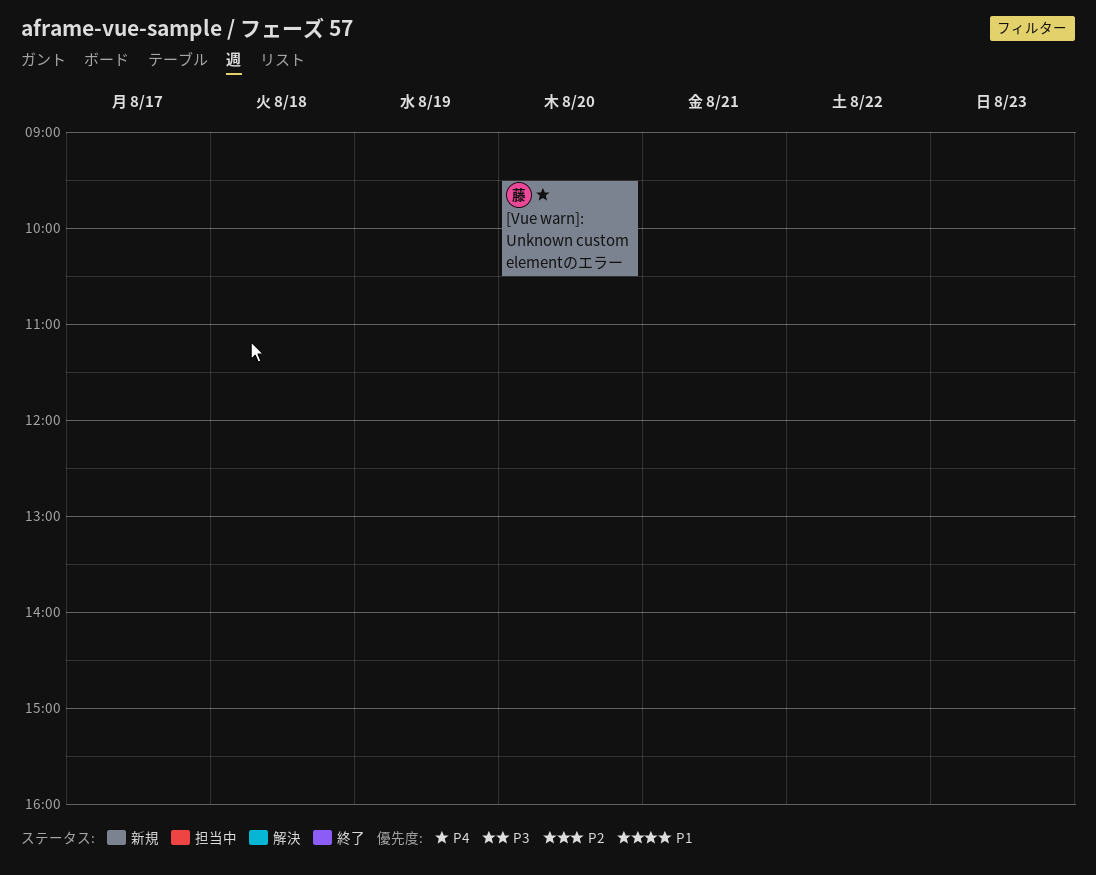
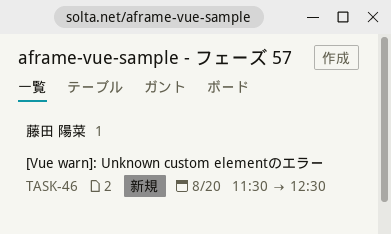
[Vue warn]: Unknown custom elementのエラー, begins: 09:30 -> 11:30
[Vue warn]: Unknown custom elementのエラー, ends: 10:30 -> 12:30

